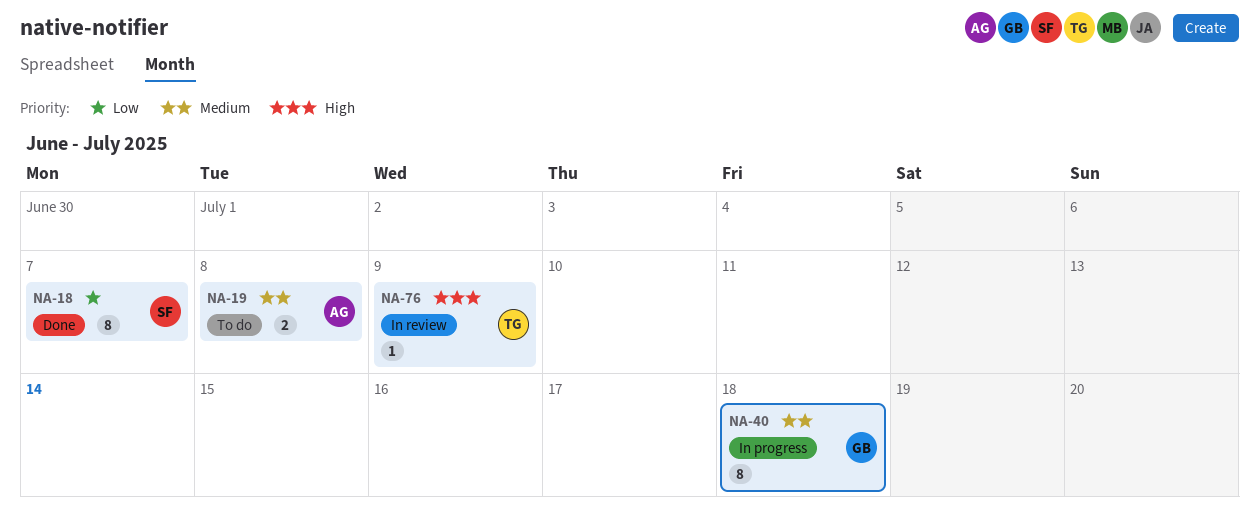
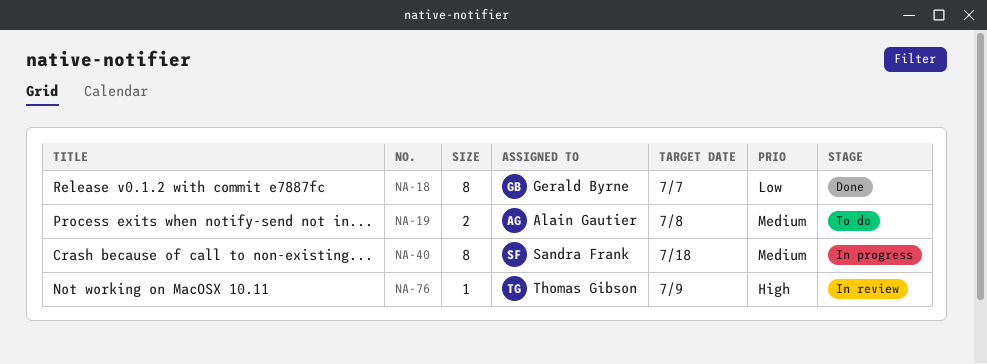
NA-18, owner: Sandra Frank -> Gerald Byrne
NA-40, owner: Gerald Byrne -> Sandra Frank

